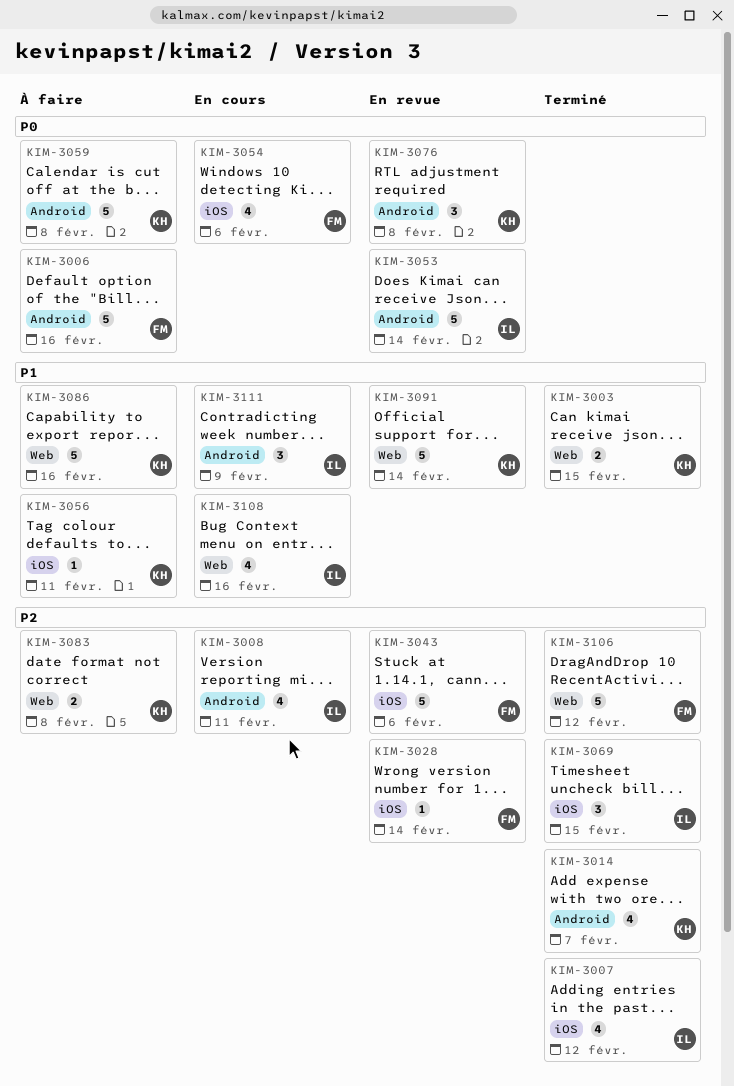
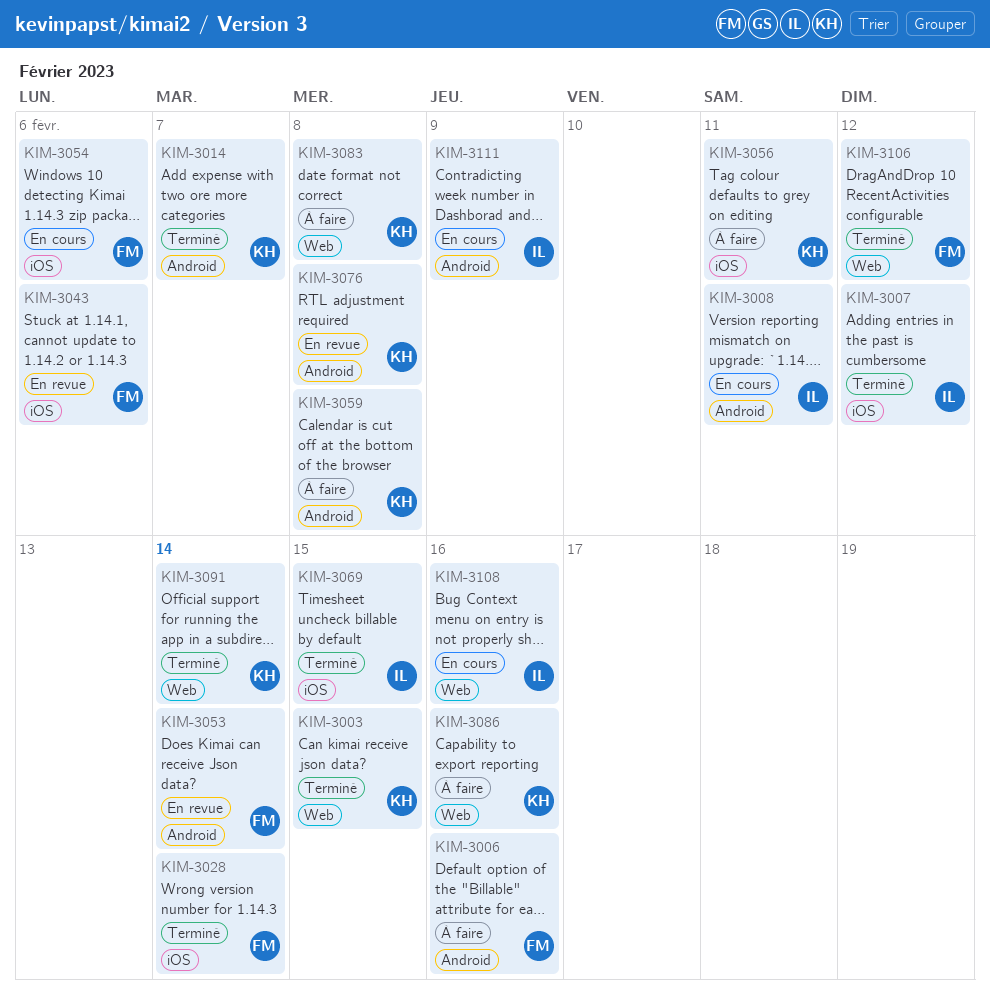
KIM-3028, status: En revue -> Terminé
KIM-3053, owner: IL -> FM
KIM-3091, status: En revue -> Terminé

